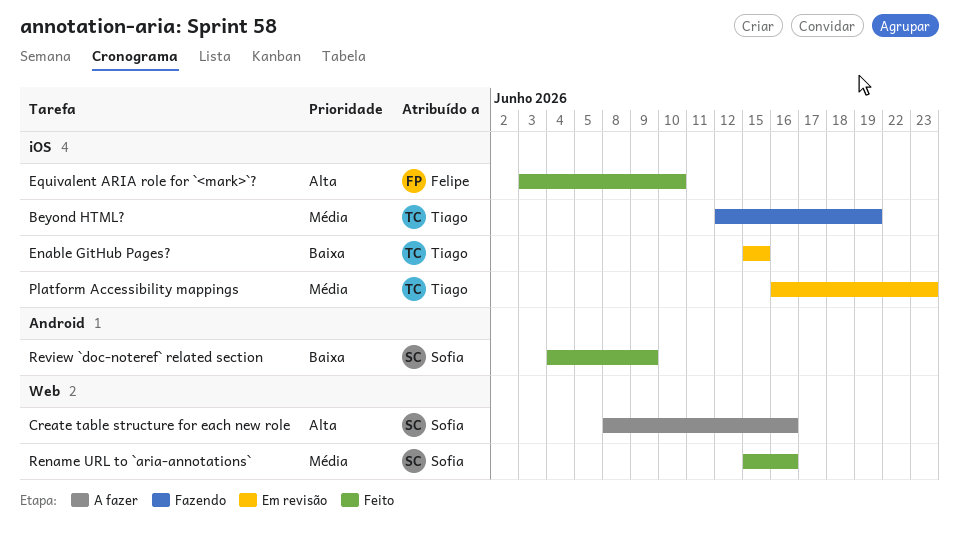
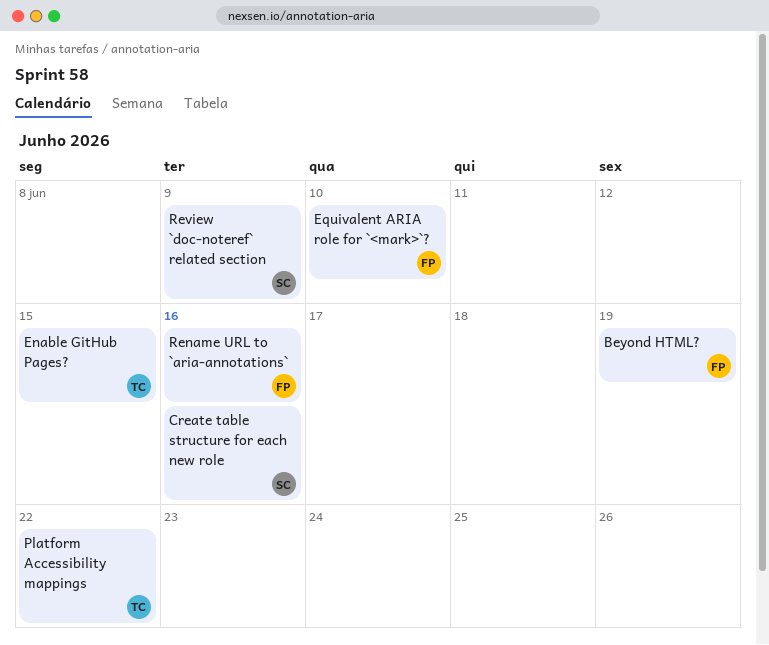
Beyond HTML?, owner: Tiago -> Felipe
Platform Accessibility mappings, due: Jun 23 -> Jun 22
Rename URL to `aria-annotations`, owner: Sofia -> Felipe

